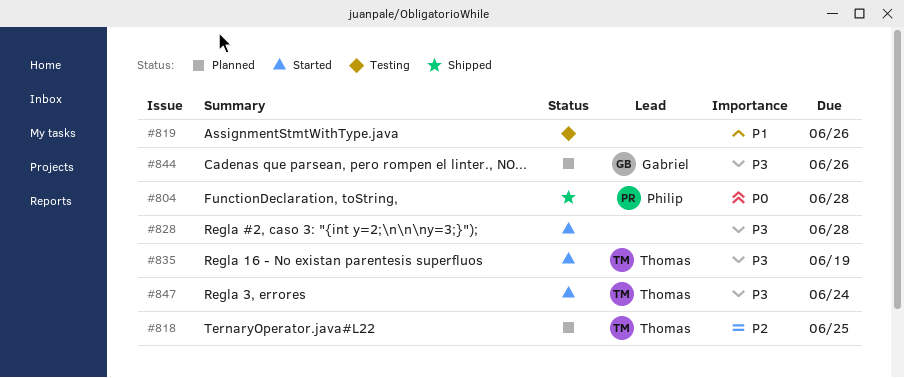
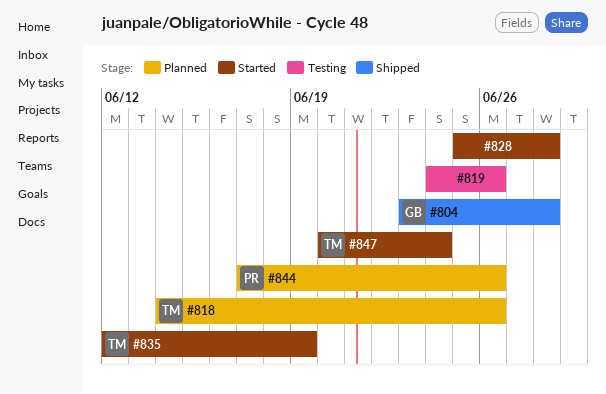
#804, owner: Philip -> Gabriel
#818, due: Jun 25 -> Jun 26
#844, owner: Gabriel -> Philip

